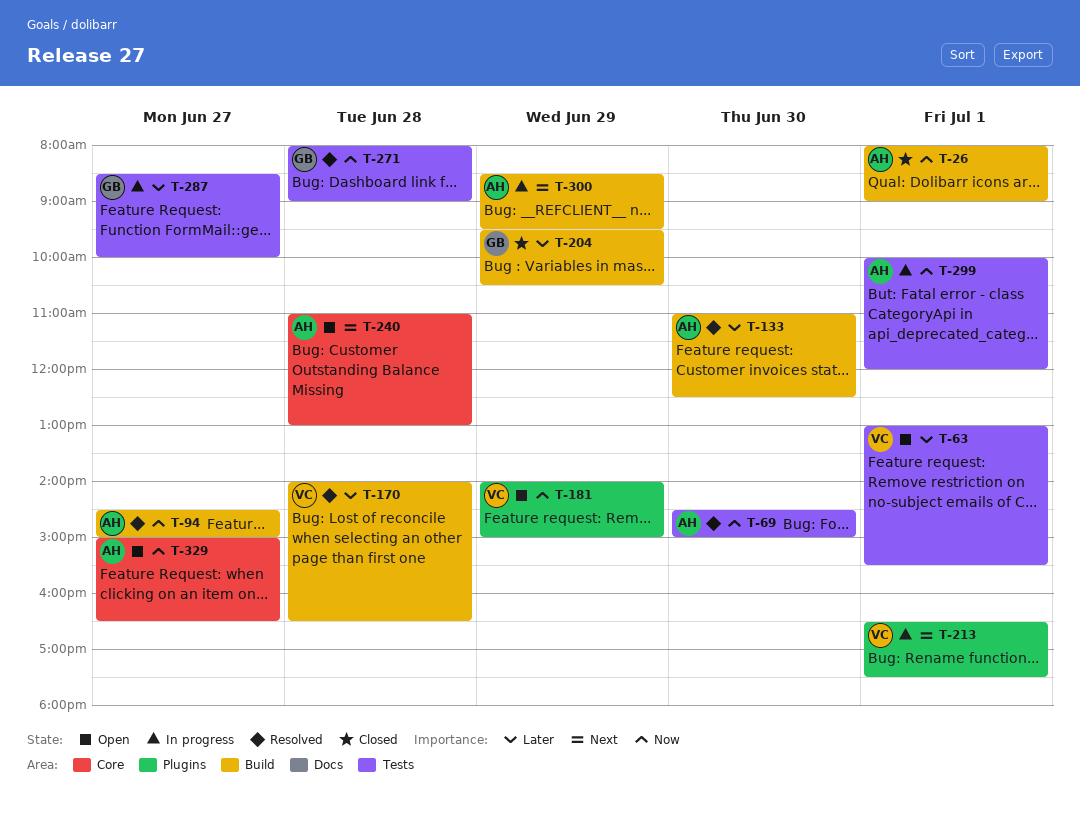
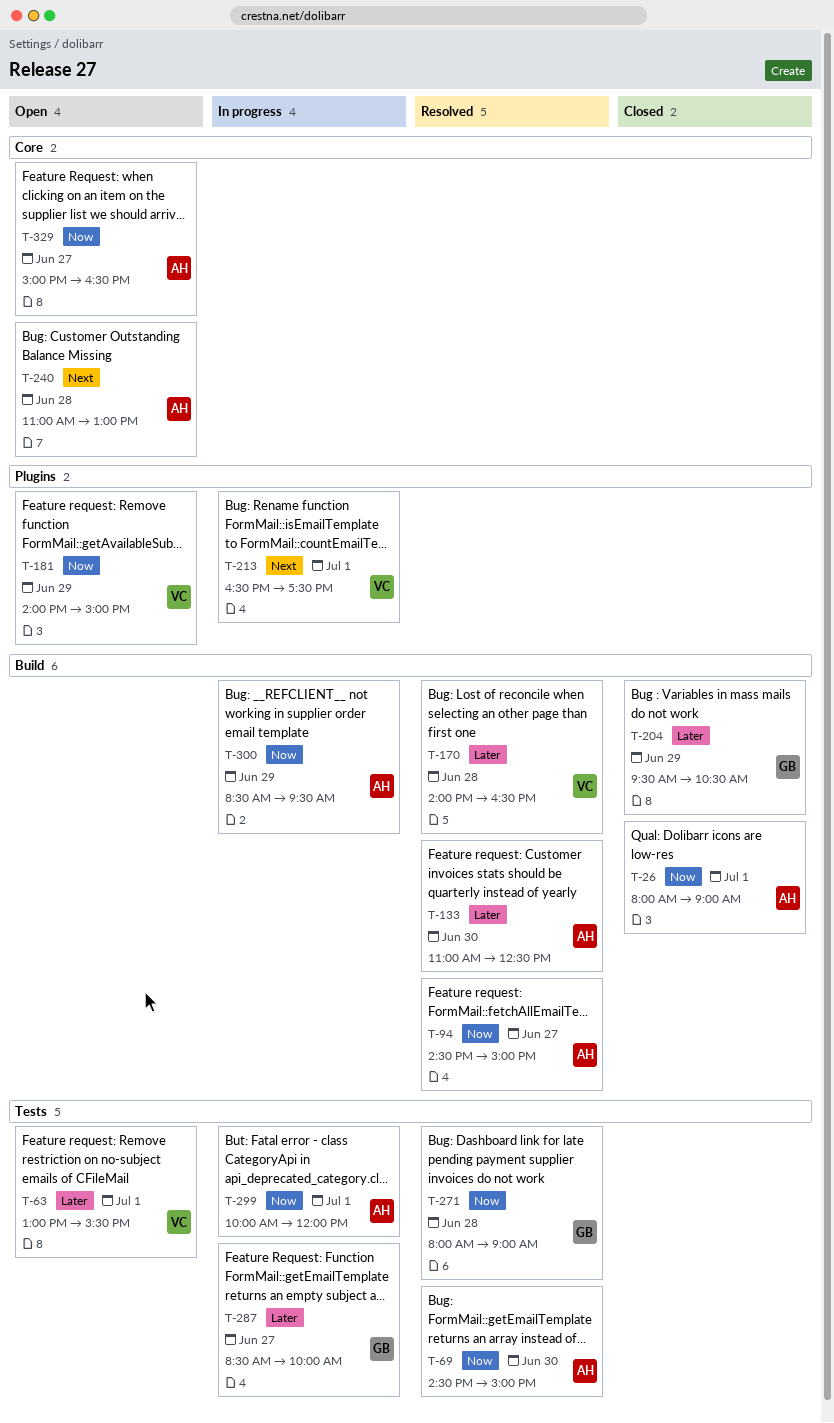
T-300, priority: Next -> Now

